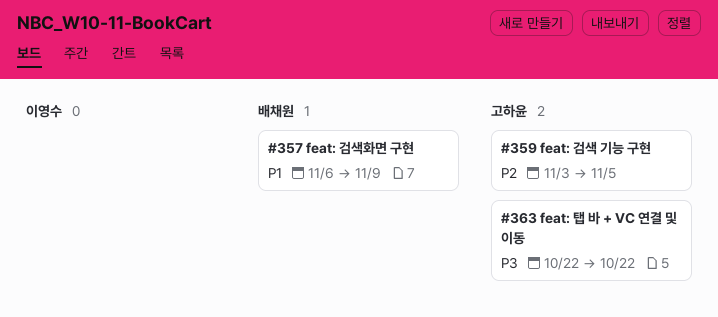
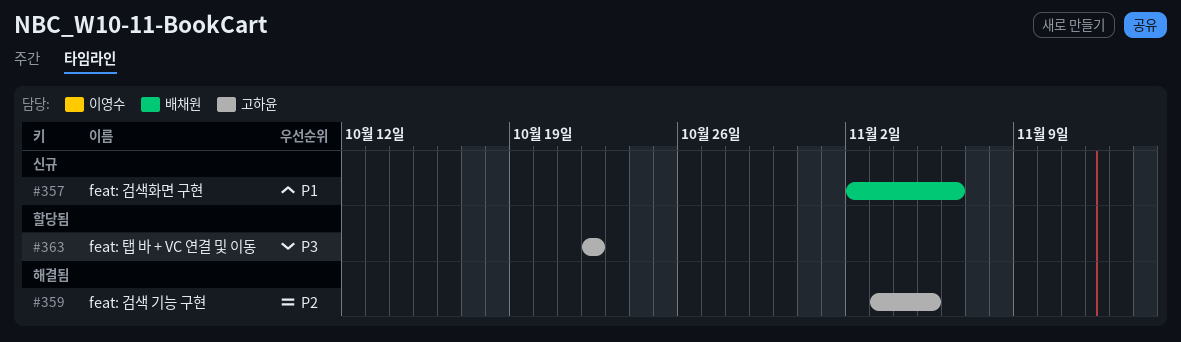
#357, start: Nov 6 -> Nov 2
#357, due: Nov 9 -> Nov 6

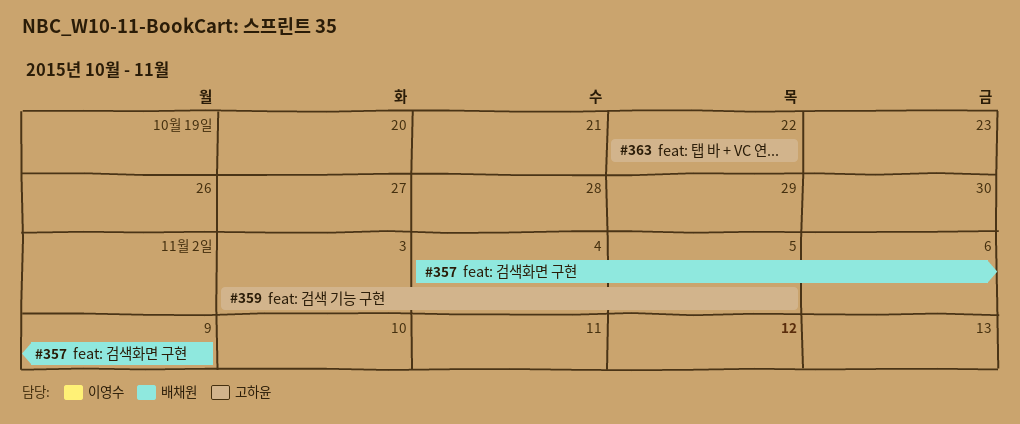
#357, start: Nov 2 -> Nov 4
#357, due: Nov 6 -> Nov 9

